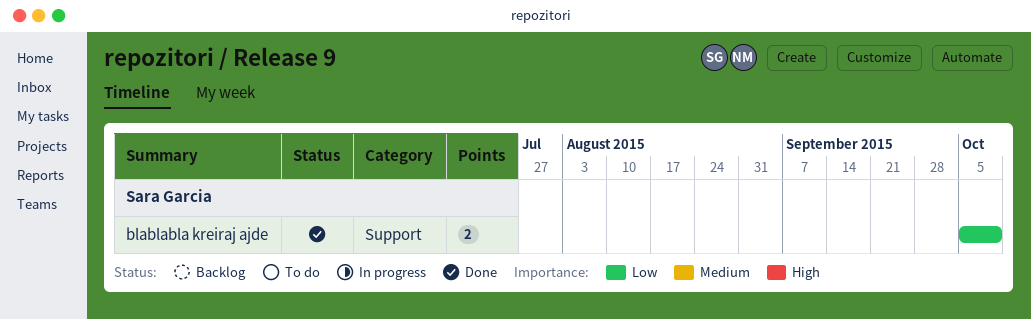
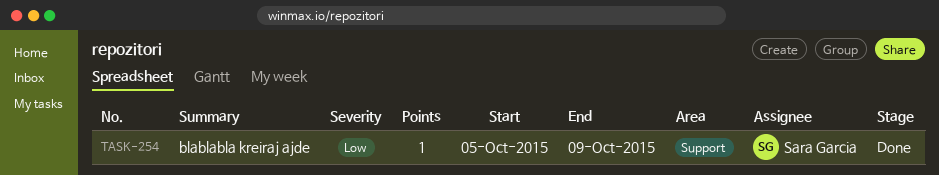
blablabla kreiraj ajde, estimate: 2 -> 1

